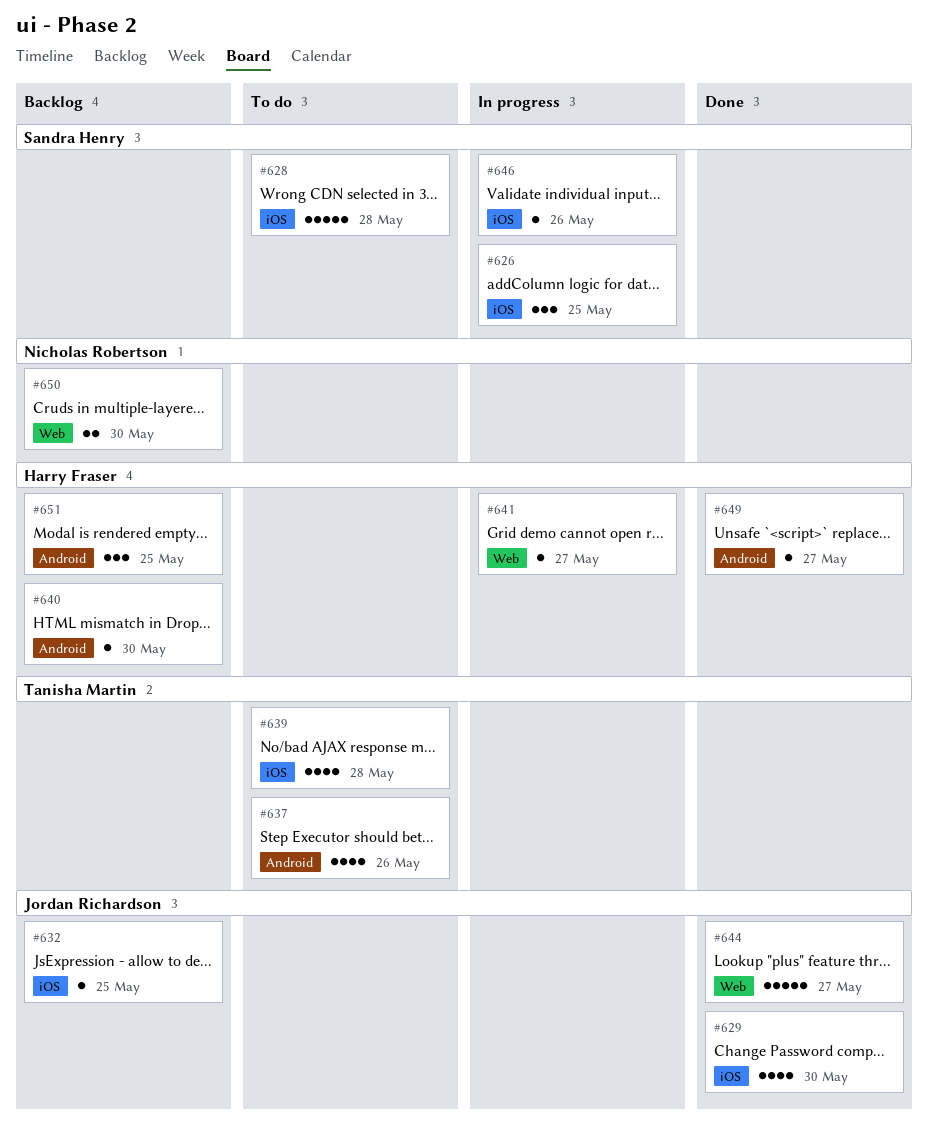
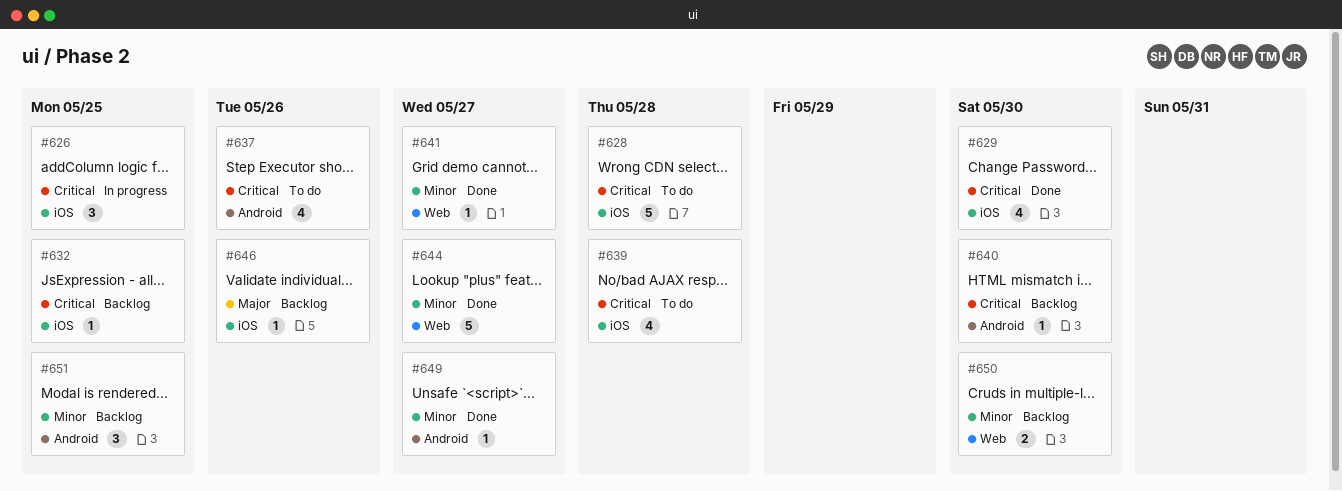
#641, status: In progress -> Done
#646, status: In progress -> Backlog

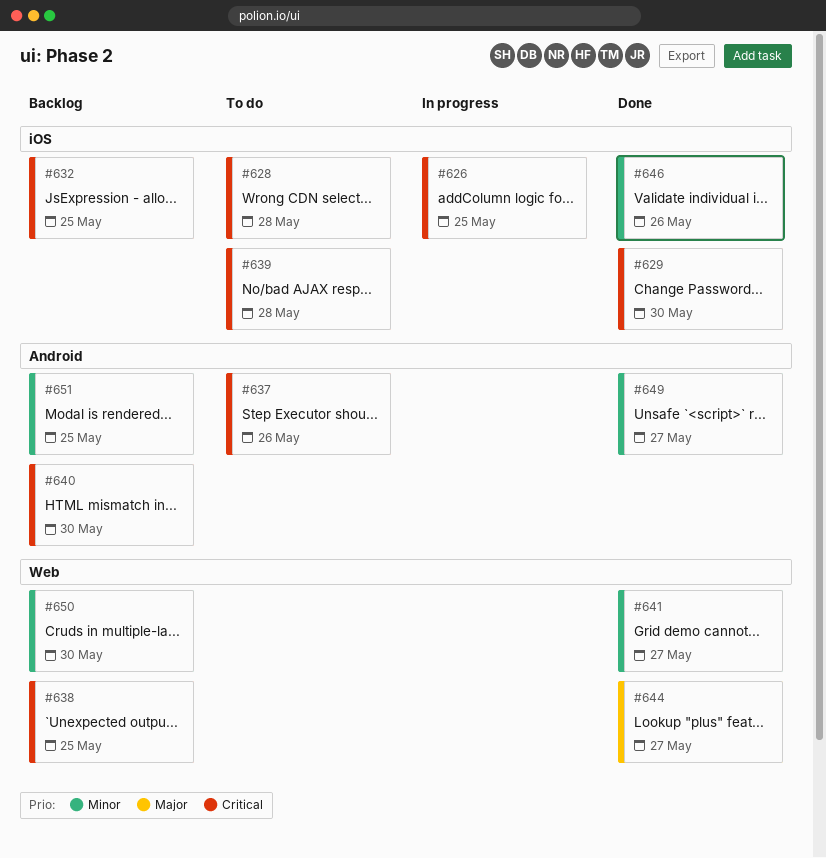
#638: none -> present
#644, priority: Minor -> Major
#646, status: Backlog -> Done
#646, priority: Major -> Minor

